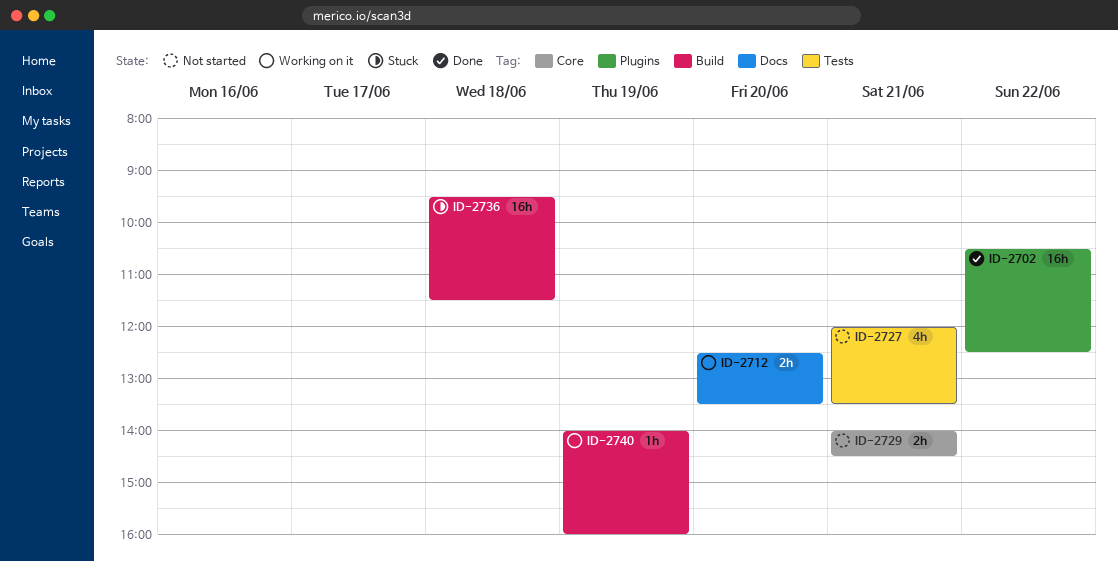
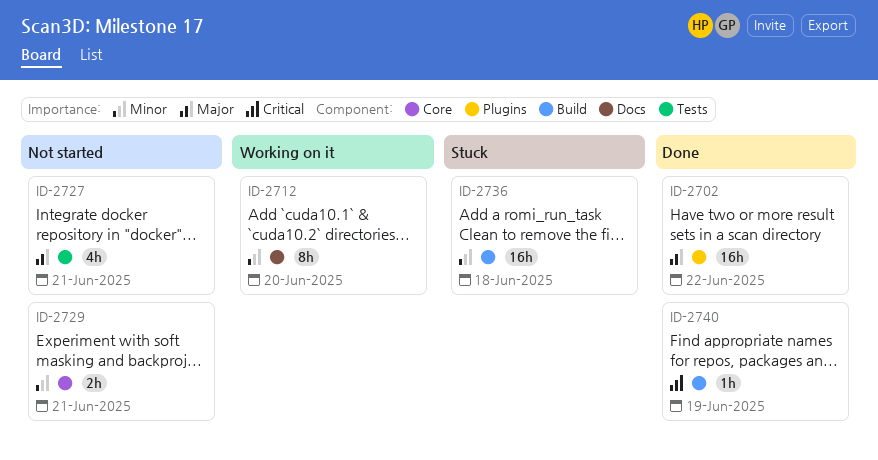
ID-2712, estimate: 2h -> 8h
ID-2740, status: Working on it -> Done

